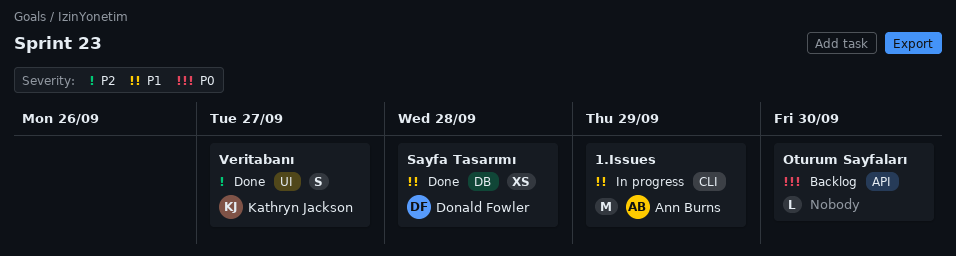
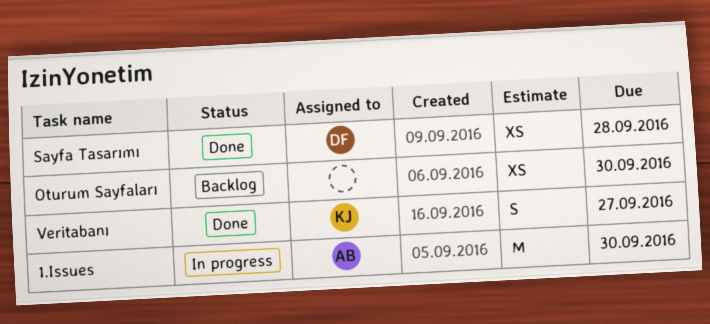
1.Issues, due: Sep 29 -> Sep 30
Oturum Sayfaları, estimate: L -> XS

